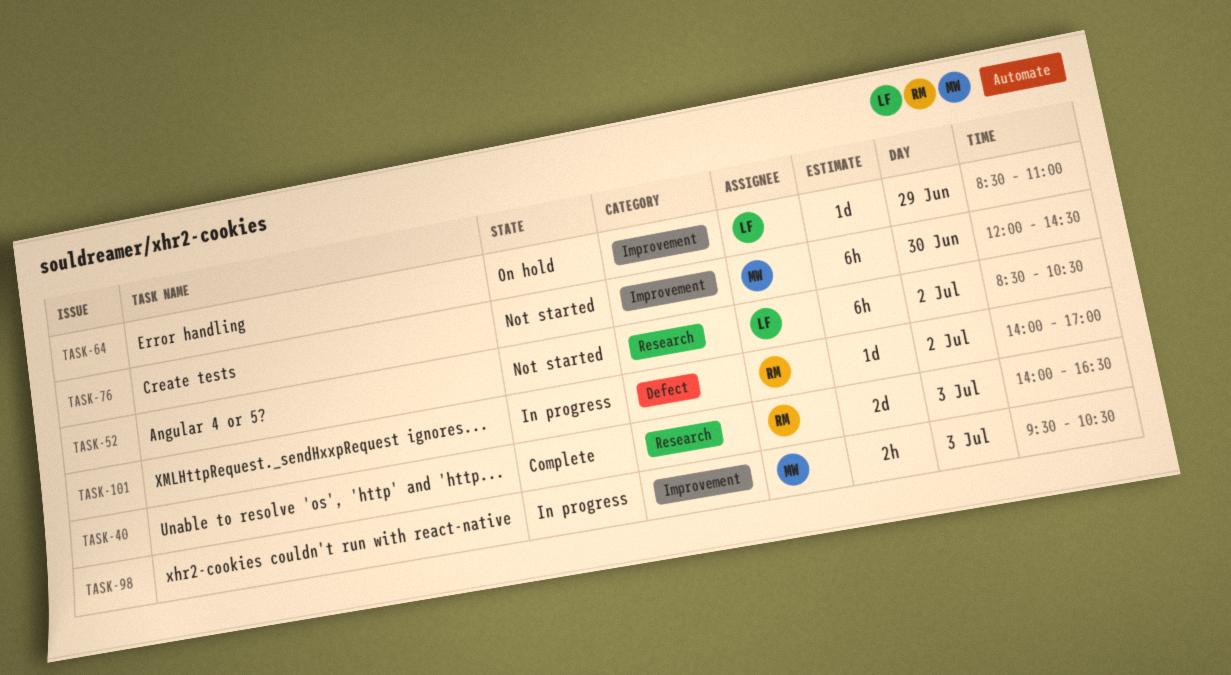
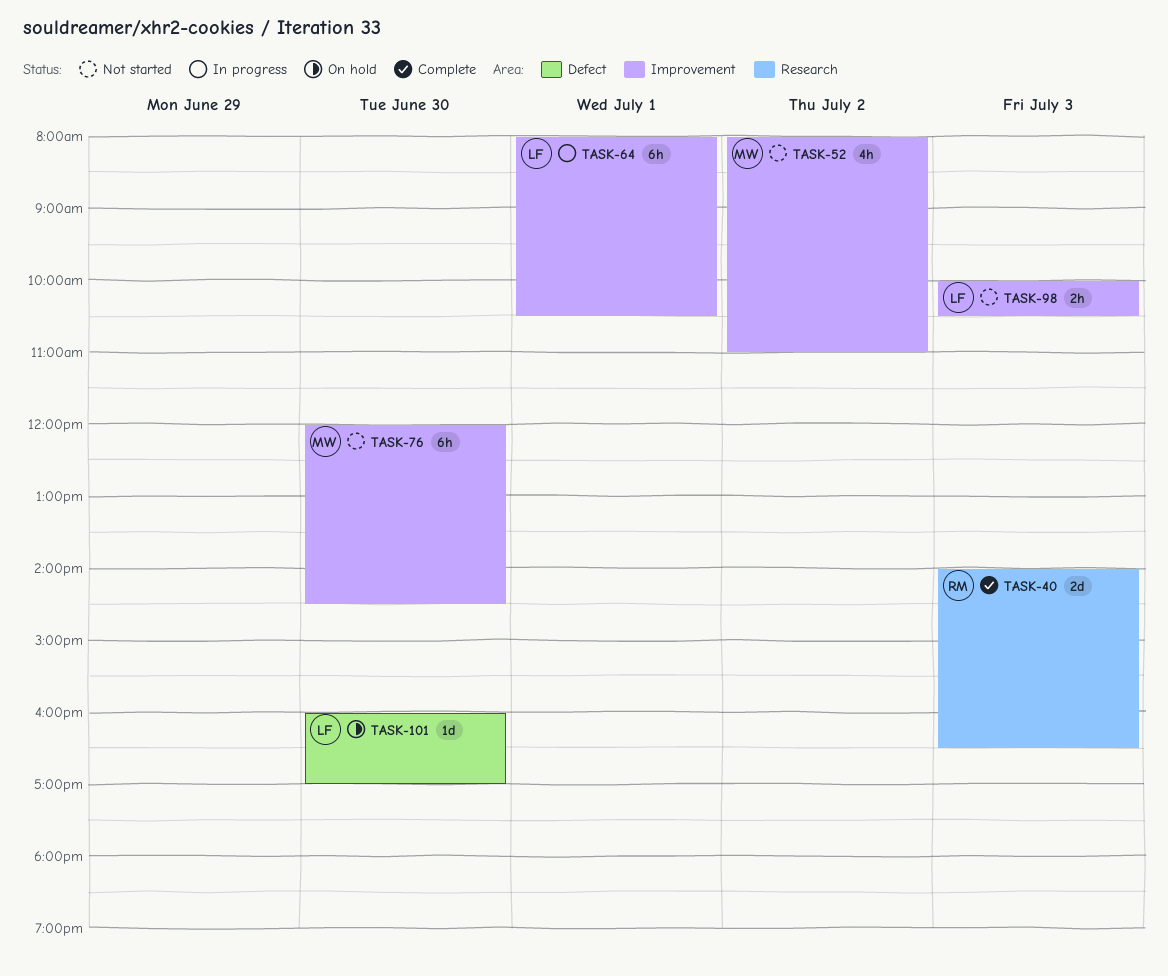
TASK-52, owner: LF -> MW
TASK-52, label: Research -> Improvement
TASK-52, estimate: 6h -> 4h
TASK-52, begins: 08:30 -> 08:00
TASK-52, ends: 10:30 -> 11:00
TASK-64, status: On hold -> In progress
TASK-64, estimate: 1d -> 6h
TASK-64, day: Jun 29 -> Jul 1
TASK-64, begins: 08:30 -> 08:00
TASK-64, ends: 11:00 -> 10:30
TASK-98, status: In progress -> Not started
TASK-98, owner: MW -> LF
TASK-98, begins: 09:30 -> 10:00
TASK-101, status: In progress -> On hold
TASK-101, owner: RM -> LF
TASK-101, day: Jul 2 -> Jun 30
TASK-101, begins: 14:00 -> 16:00

